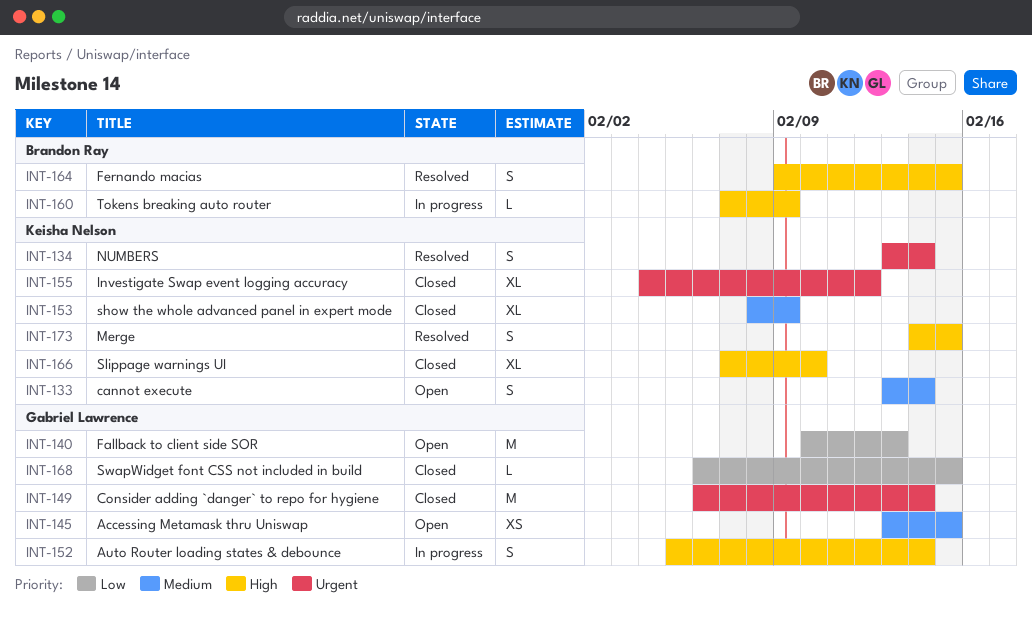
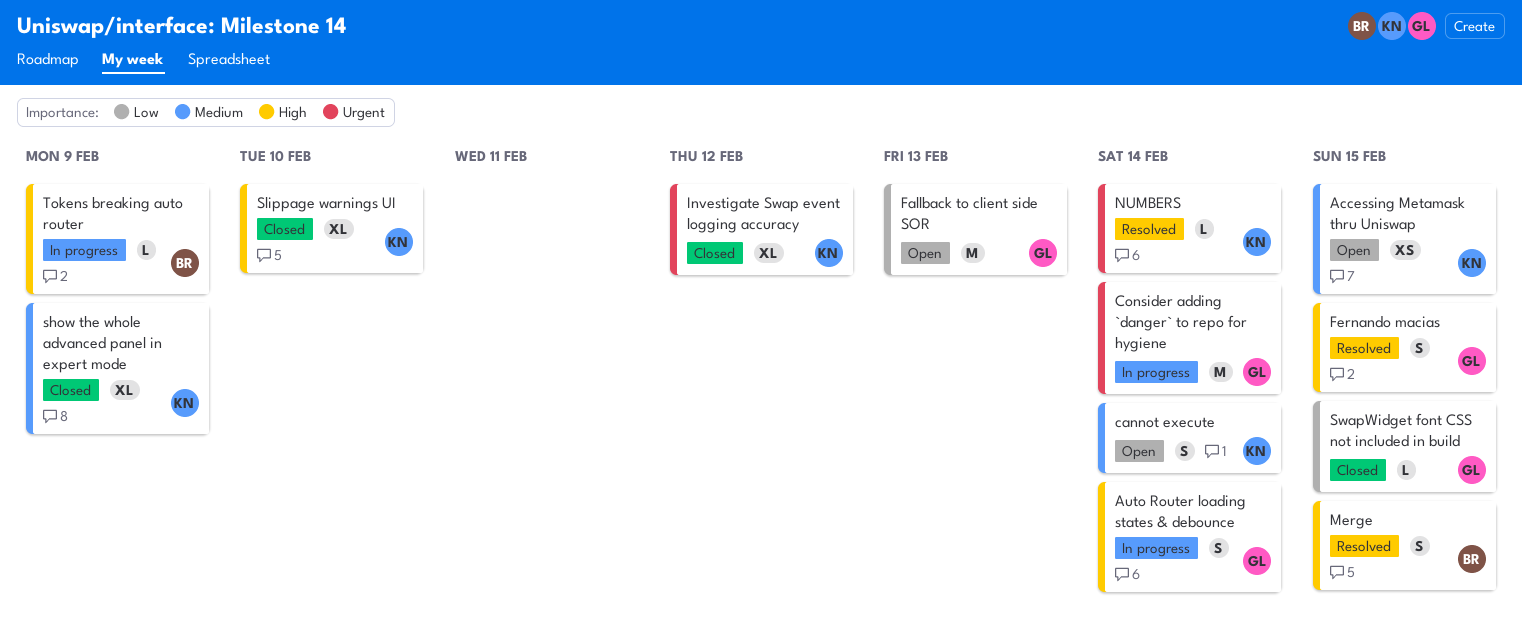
Accessing Metamask thru Uniswap, owner: Gabriel Lawrence -> Keisha Nelson
Consider adding `danger` to repo for hygiene, status: Closed -> In progress
Fernando macias, owner: Brandon Ray -> Gabriel Lawrence
Merge, owner: Keisha Nelson -> Brandon Ray
NUMBERS, estimate: S -> L

